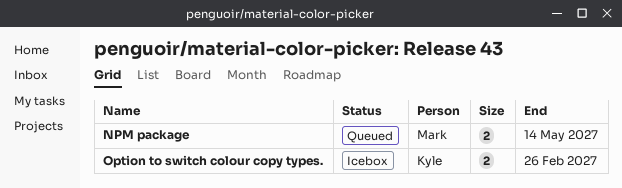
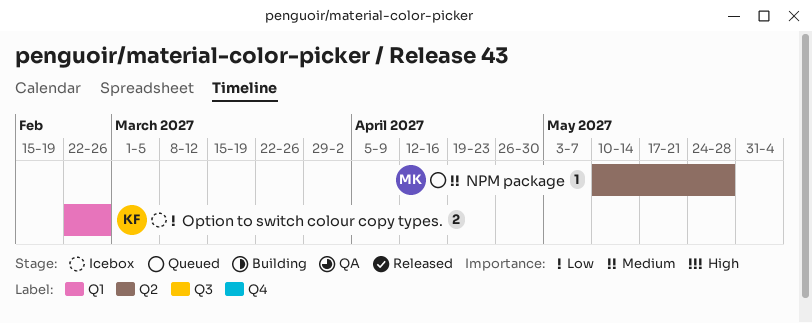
NPM package, estimate: 2 -> 1
NPM package, due: May 14 -> May 28

